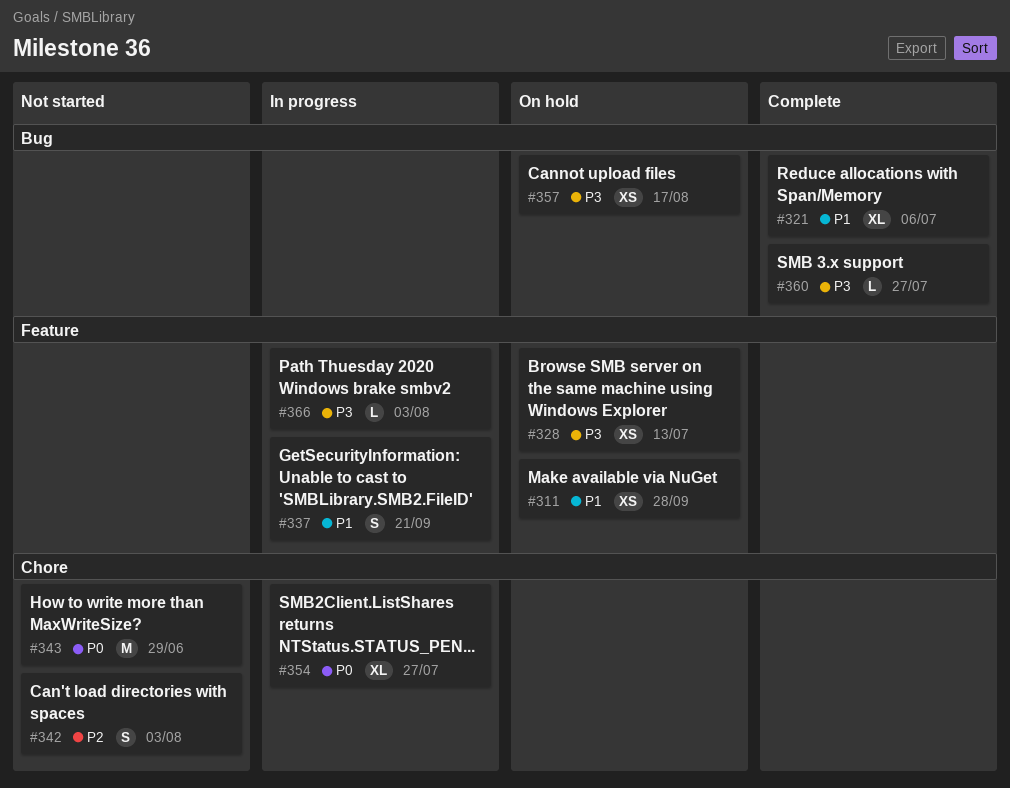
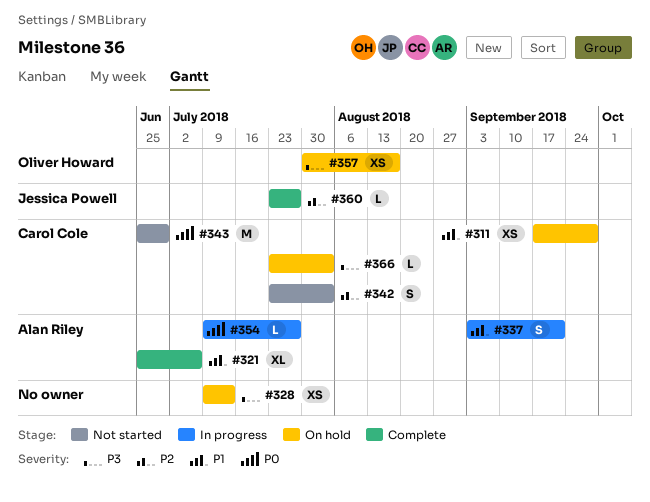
#354, estimate: XL -> L
#360, priority: P3 -> P2
#366, status: In progress -> On hold

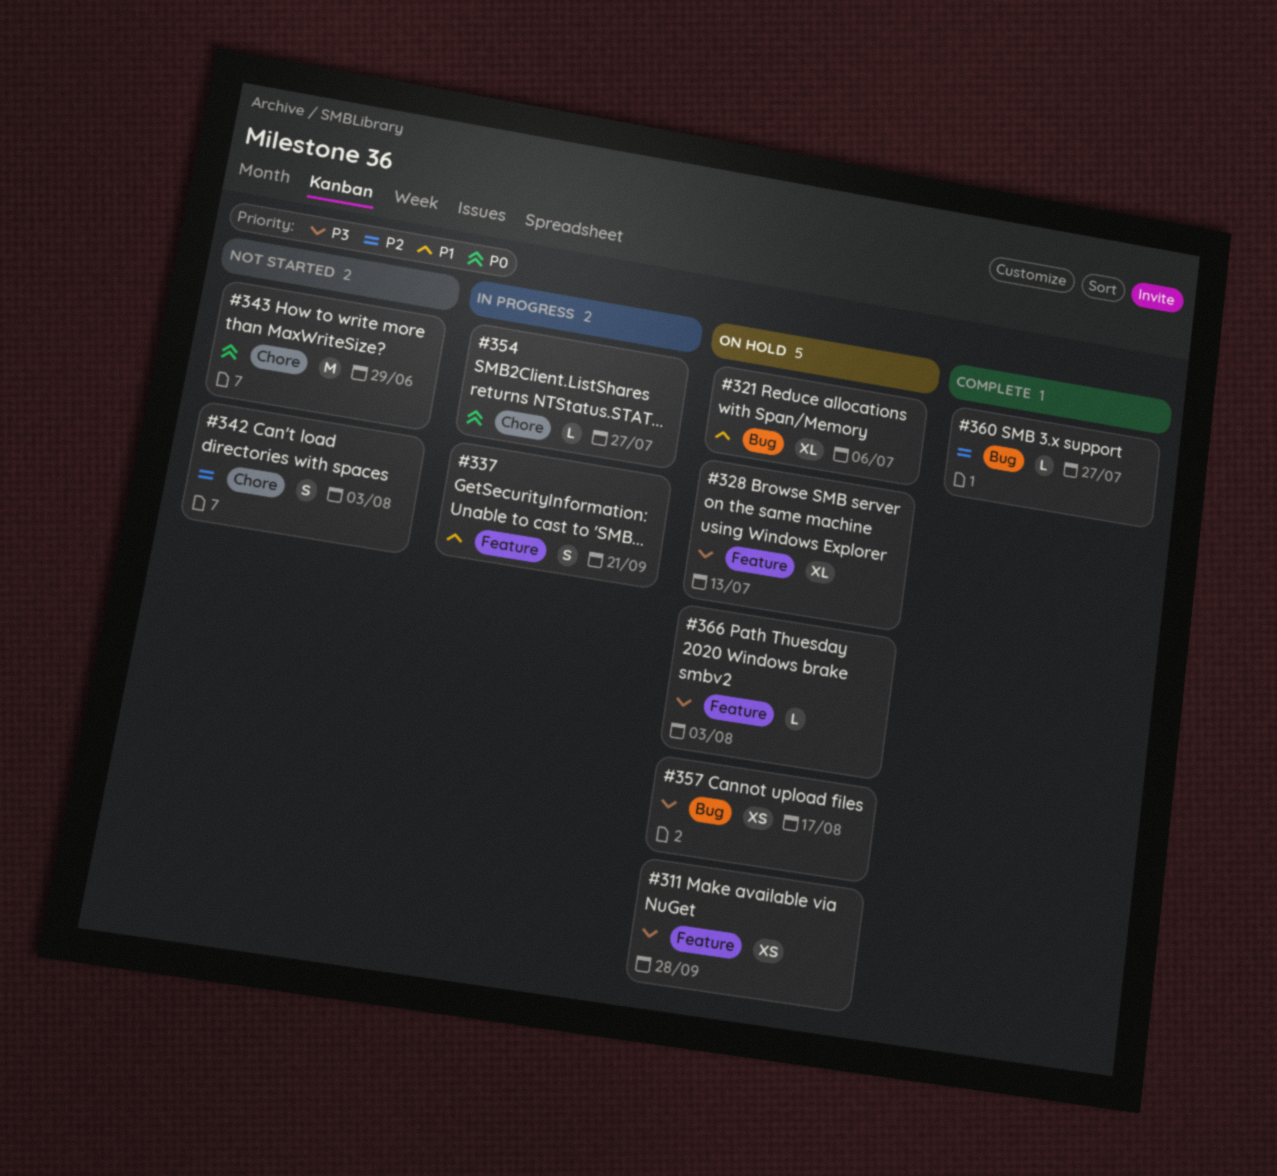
#311, priority: P1 -> P3
#321, status: Complete -> On hold
#328, estimate: XS -> XL

